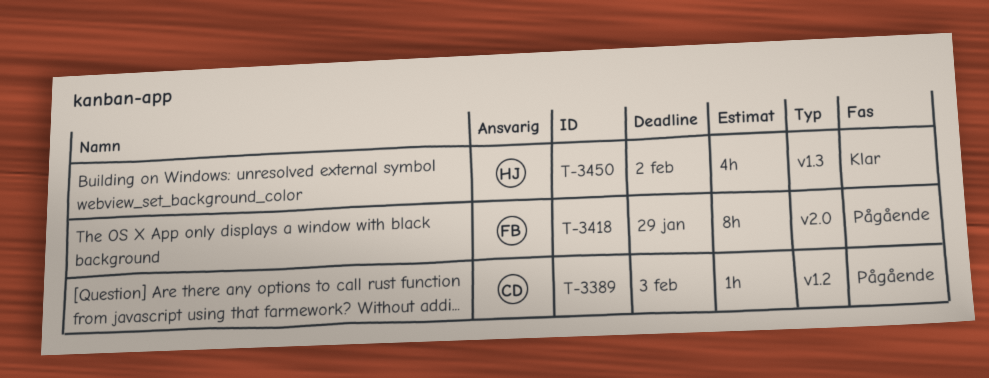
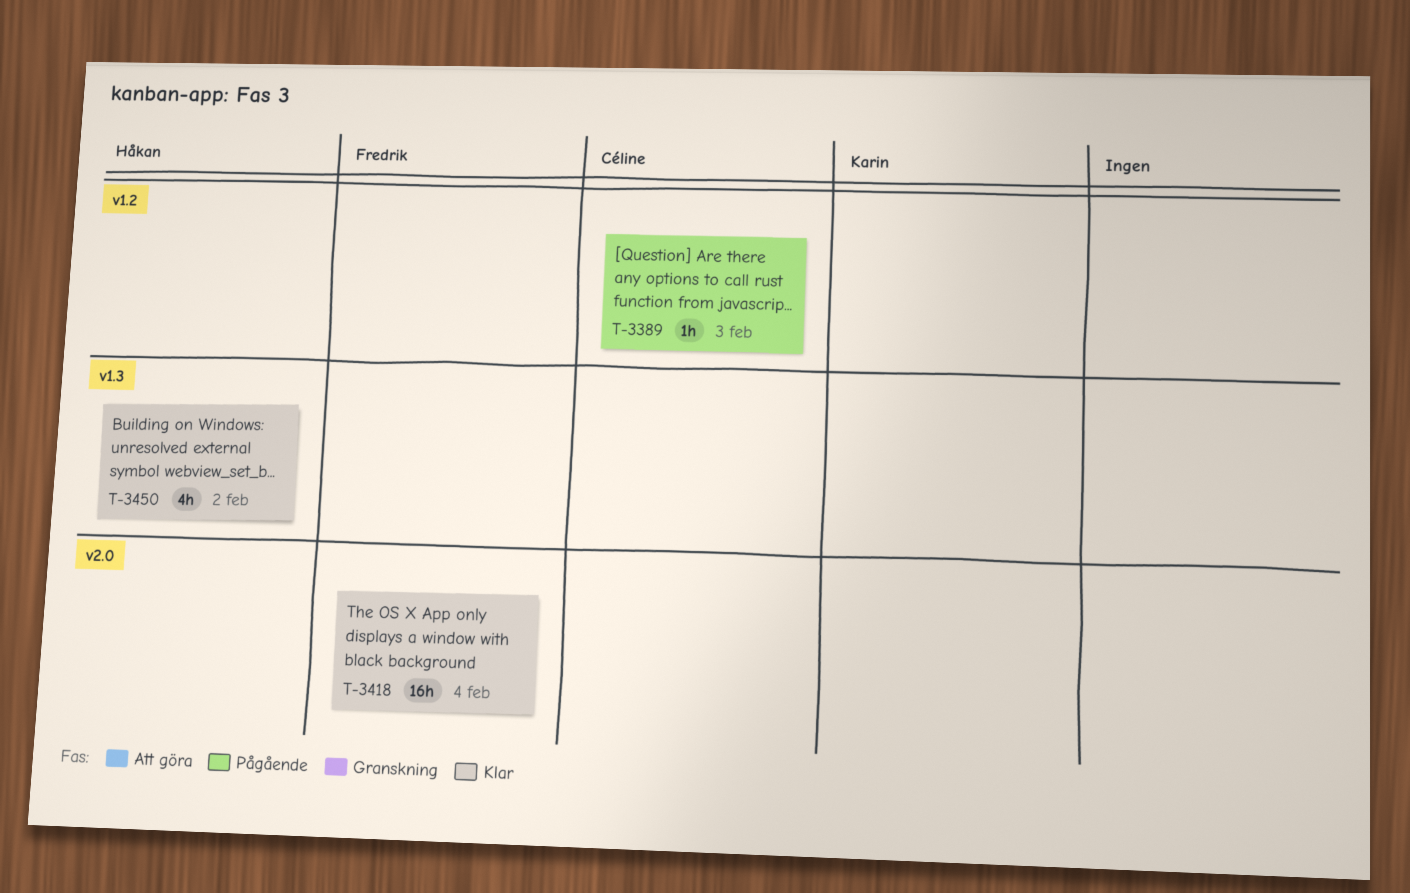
T-3418, status: Pågående -> Klar
T-3418, estimate: 8h -> 16h
T-3418, due: Jan 29 -> Feb 4

